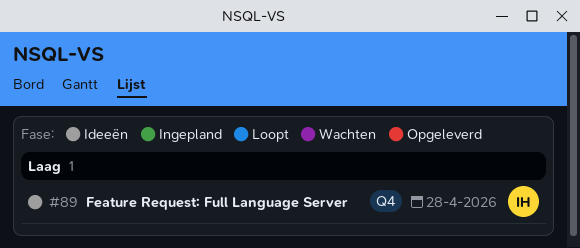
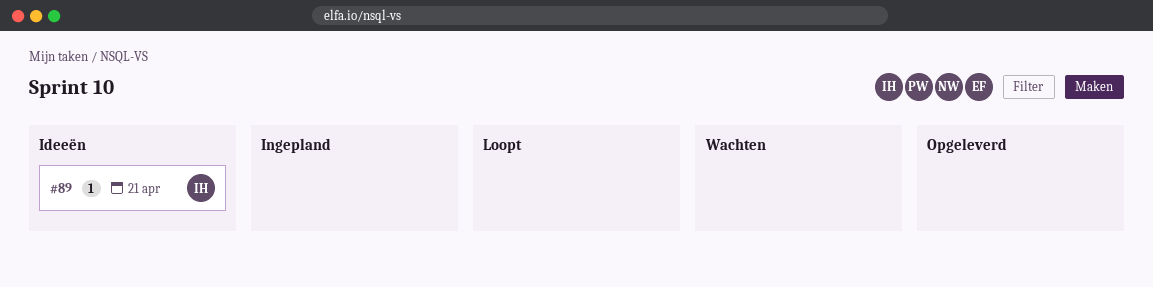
#89, due: Apr 28 -> Apr 21

